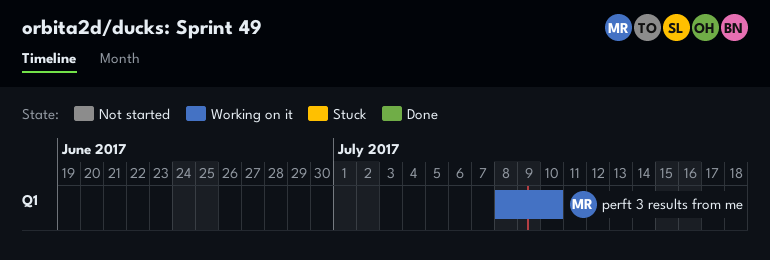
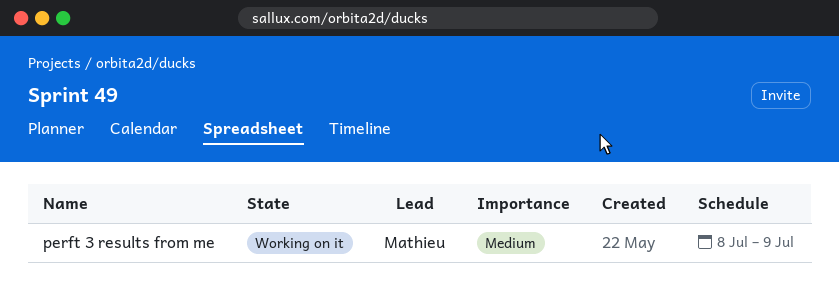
perft 3 results from me, due: Jul 10 -> Jul 9

